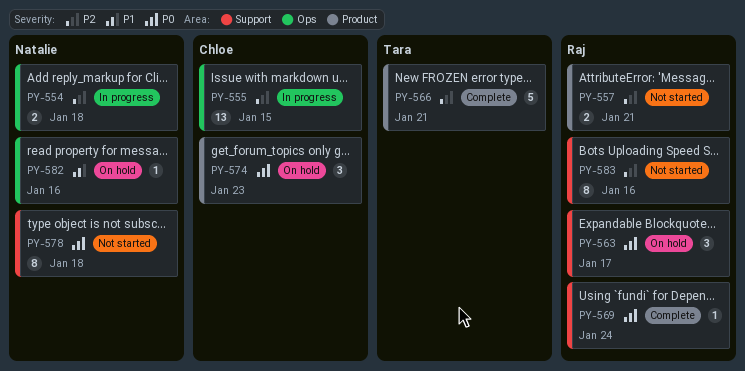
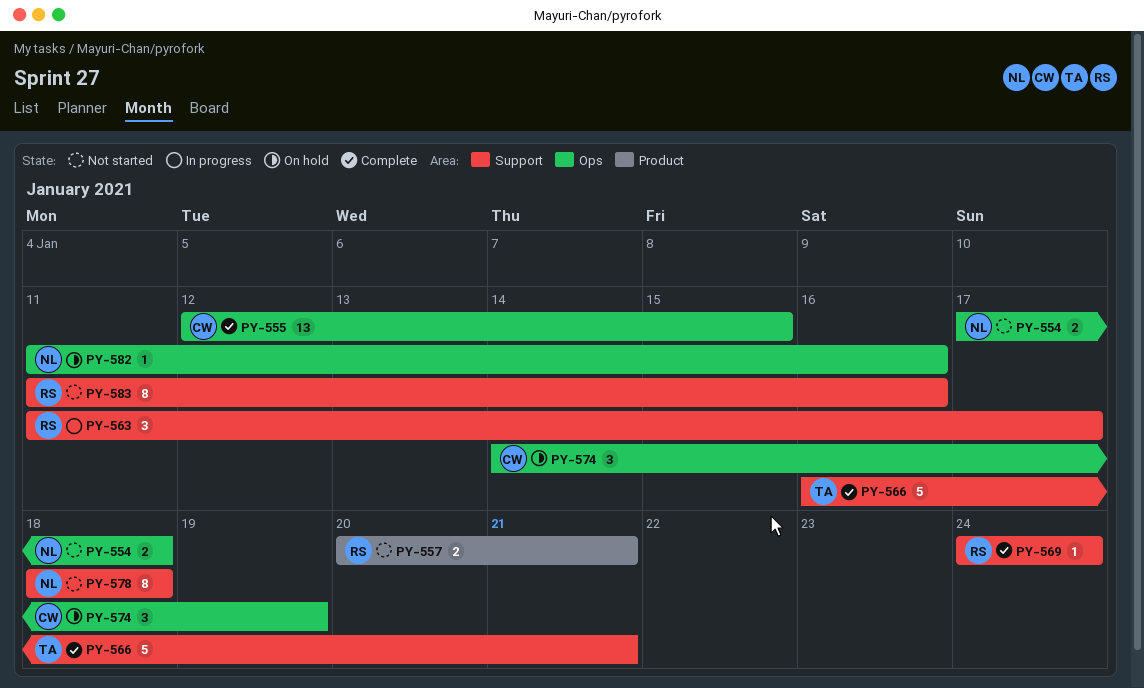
PY-554, status: In progress -> Not started
PY-555, status: In progress -> Complete
PY-563, status: On hold -> In progress
PY-566, label: Product -> Support
PY-574, label: Product -> Ops
PY-574, due: Jan 23 -> Jan 19

